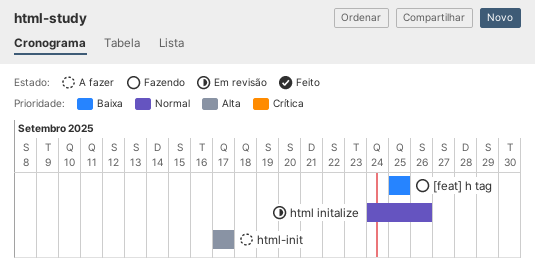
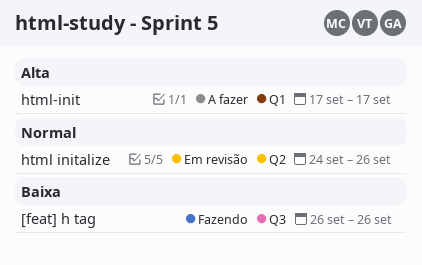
[feat] h tag, start: Sep 25 -> Sep 26
[feat] h tag, due: Sep 25 -> Sep 26

